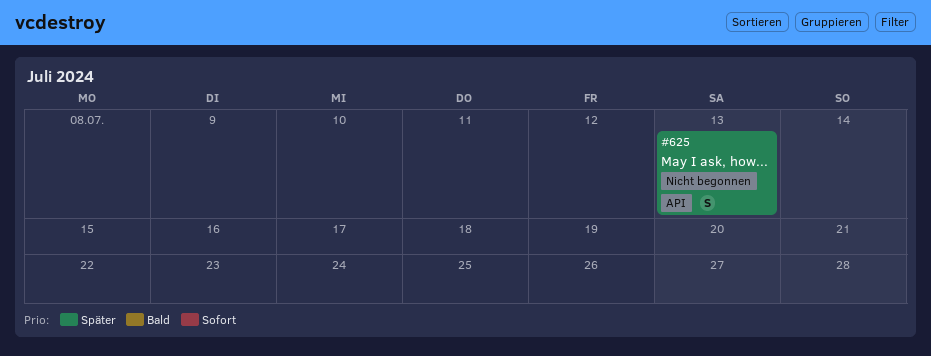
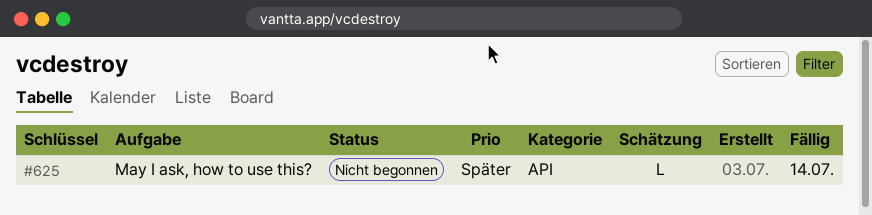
#625, estimate: S -> L
#625, due: Jul 13 -> Jul 14

